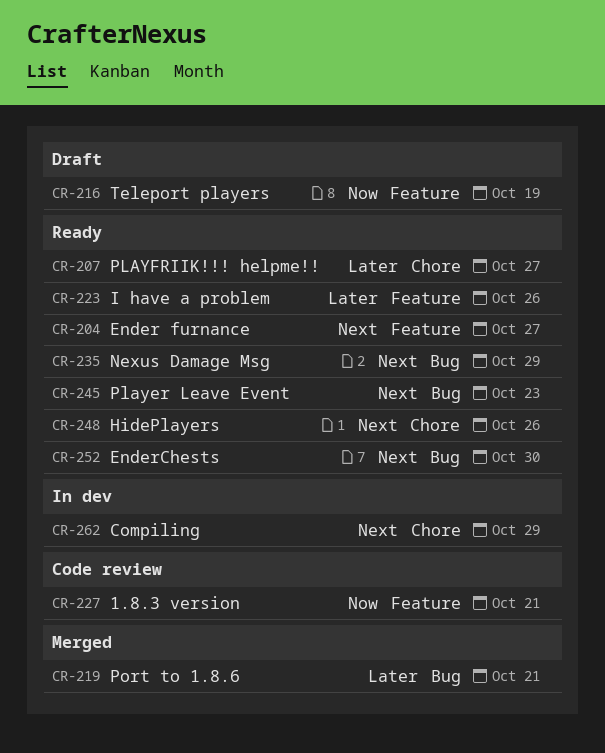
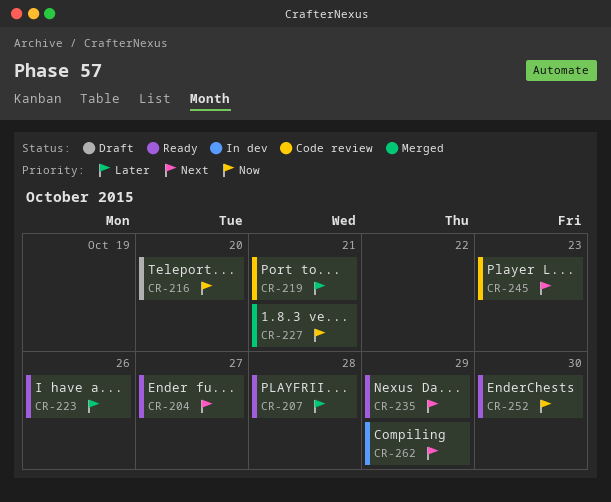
CR-207, due: Oct 27 -> Oct 28
CR-216, due: Oct 19 -> Oct 20
CR-219, status: Merged -> Code review
CR-227, status: Code review -> Merged
CR-245, status: Ready -> Code review
CR-248: present -> none
CR-252, priority: Next -> Now

